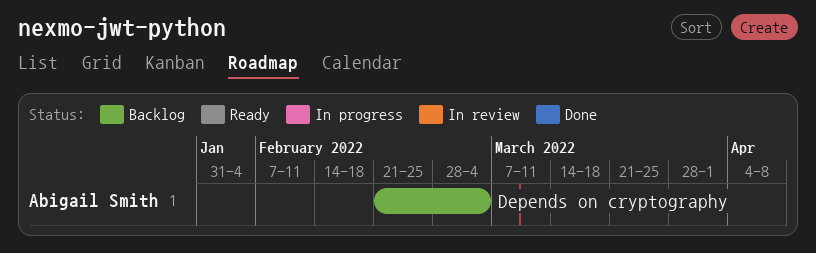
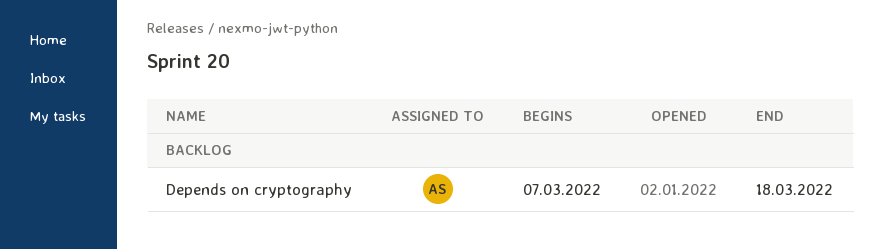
Depends on cryptography, start: Feb 21 -> Mar 7
Depends on cryptography, due: Mar 4 -> Mar 18

